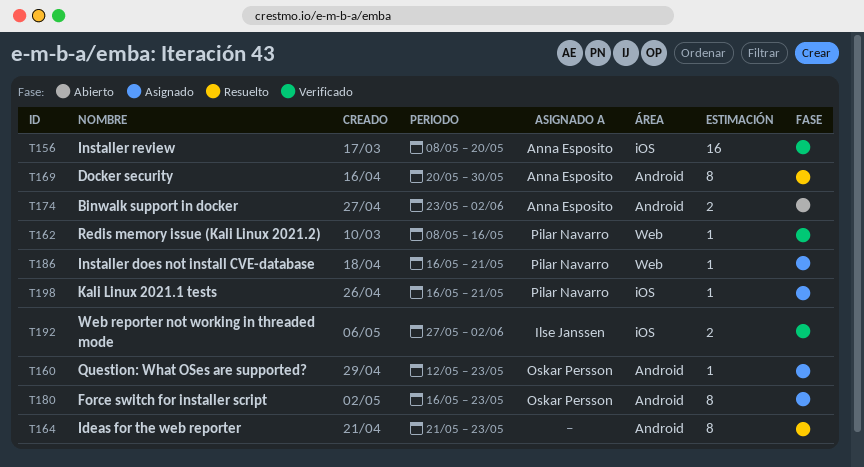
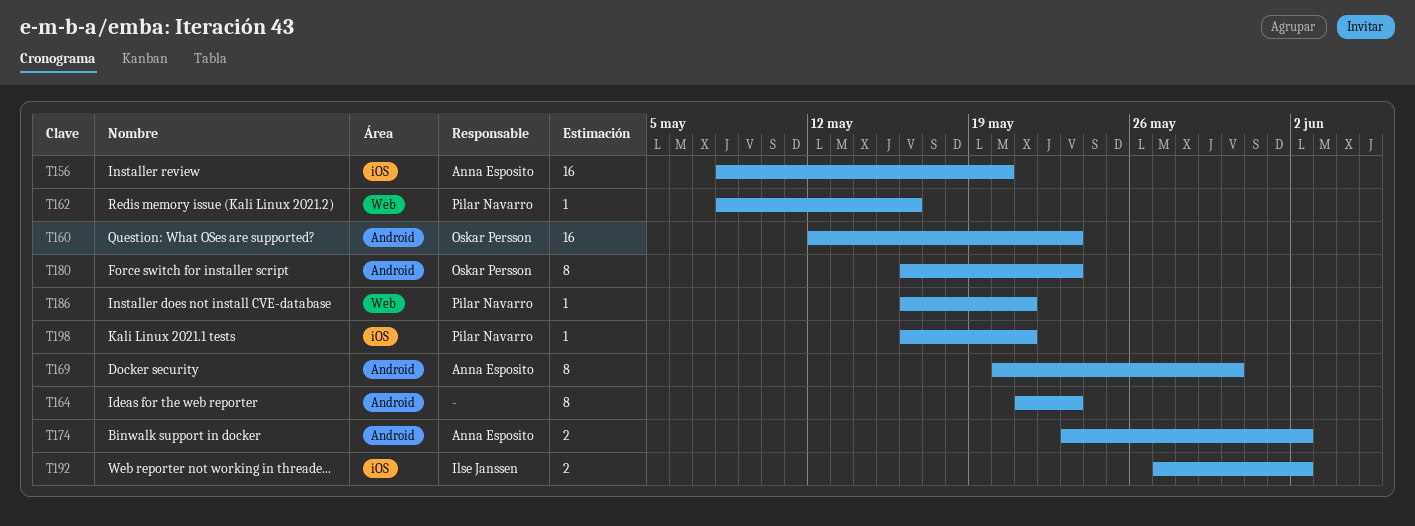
T160, estimate: 1 -> 16

